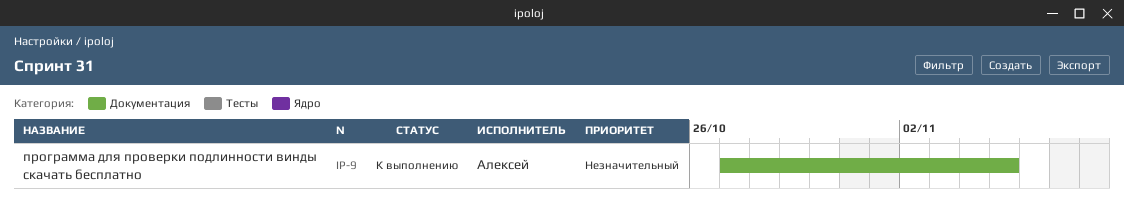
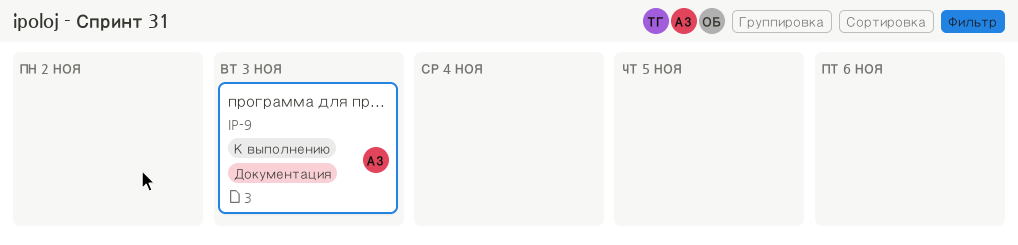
IP-9, due: Nov 5 -> Nov 3

